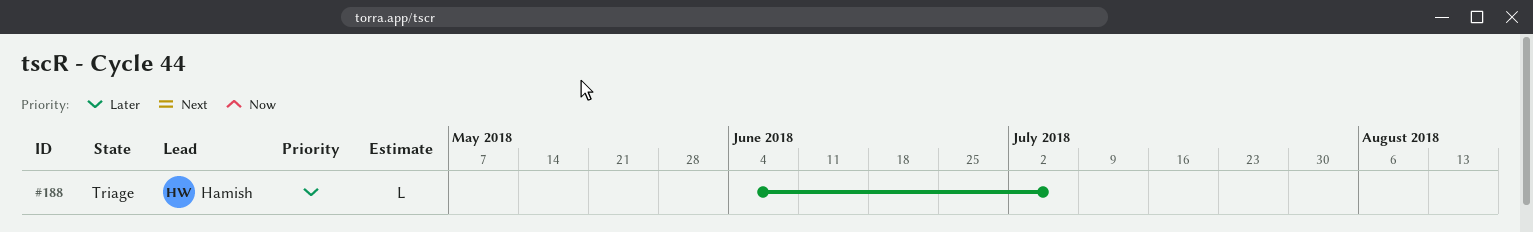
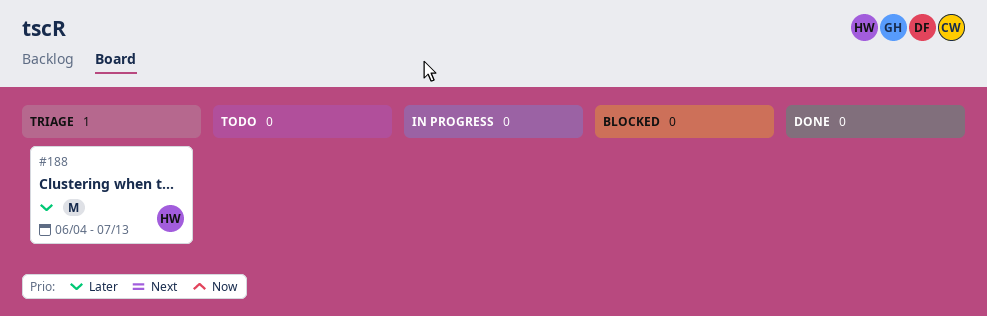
#188, estimate: L -> M
#188, due: Jul 6 -> Jul 13

